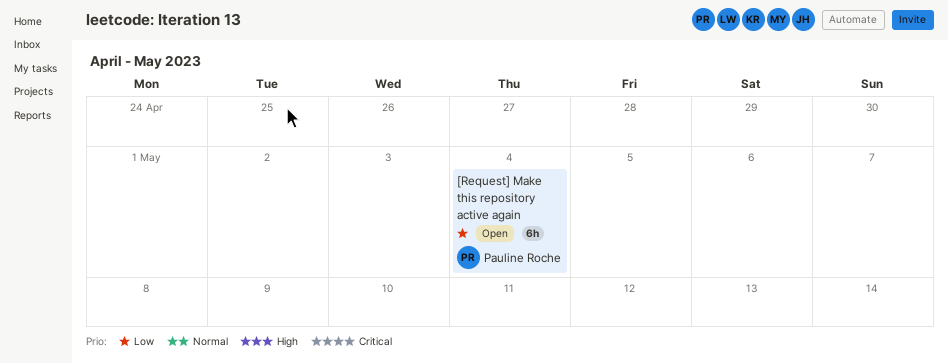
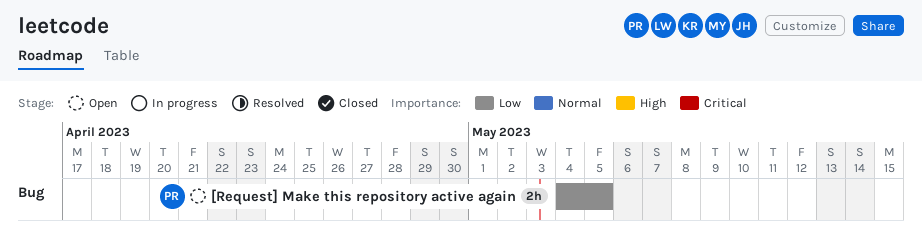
[Request] Make this repository active again, estimate: 6h -> 2h
[Request] Make this repository active again, due: May 4 -> May 5

